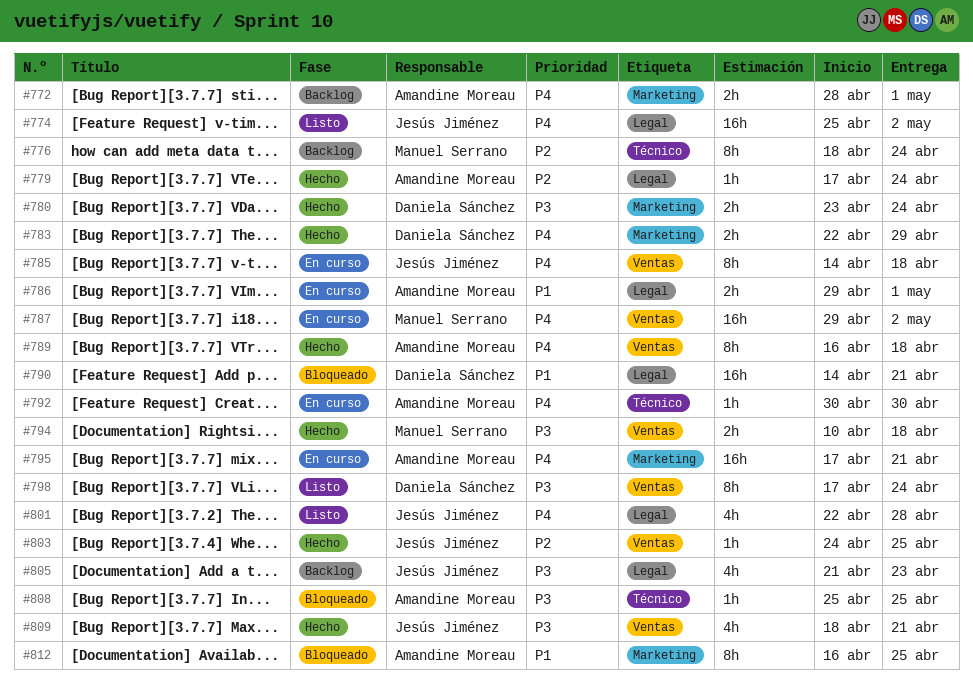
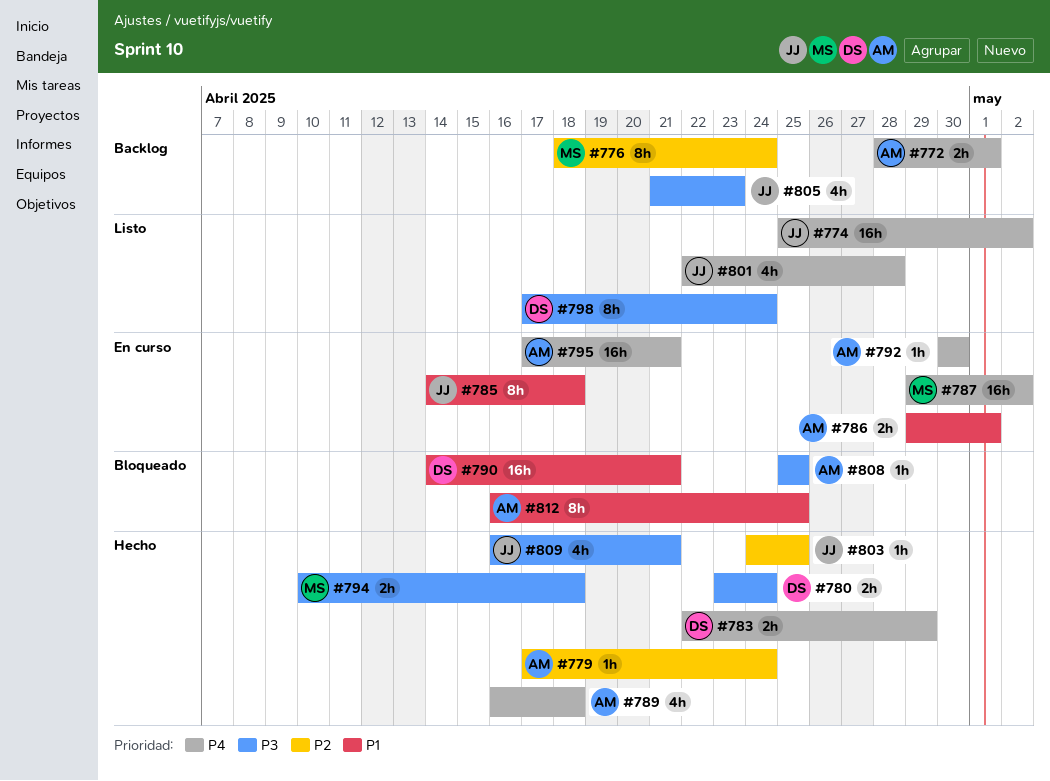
#785, priority: P4 -> P1
#789, estimate: 8h -> 4h
#809, start: Apr 18 -> Apr 16

